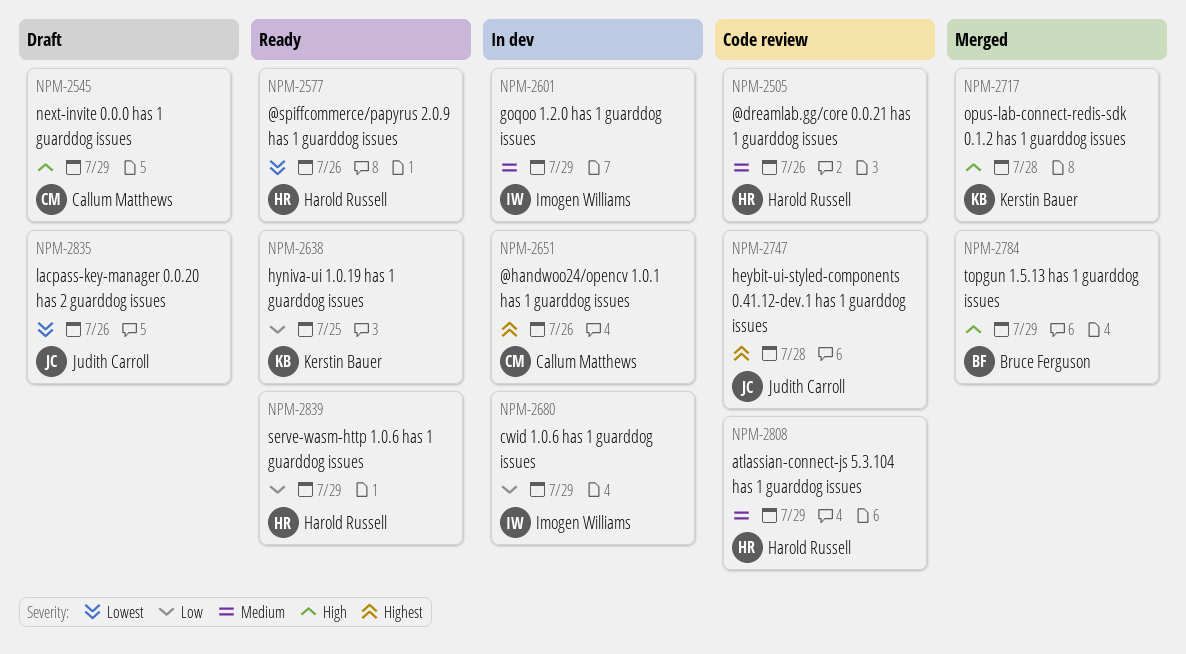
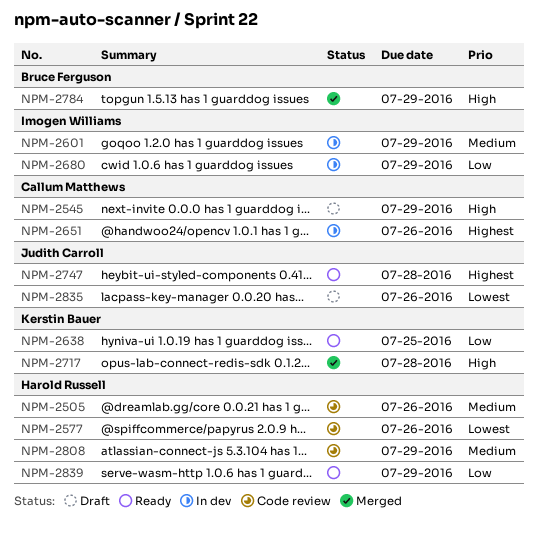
NPM-2577, status: Ready -> Code review
NPM-2747, status: Code review -> Ready

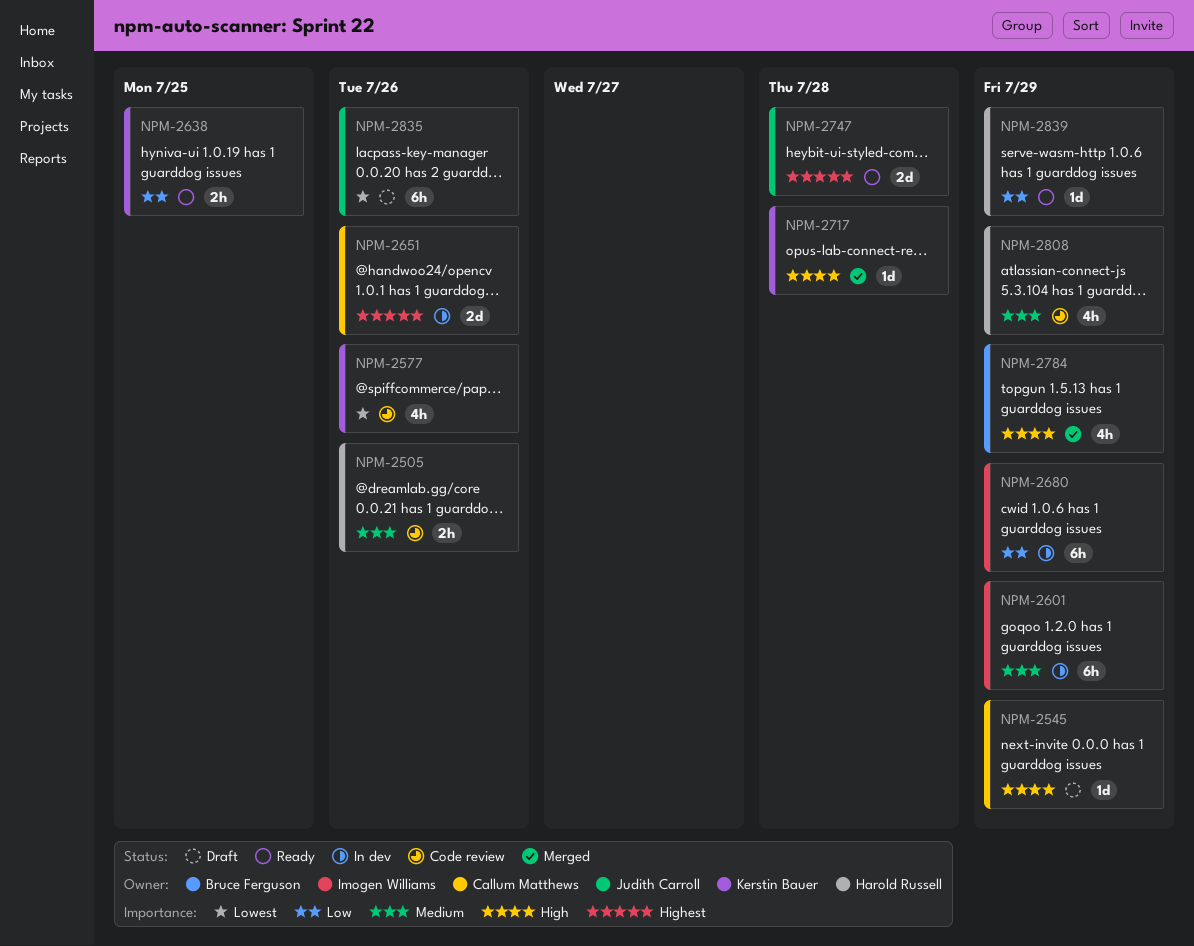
NPM-2577, owner: Harold Russell -> Kerstin Bauer

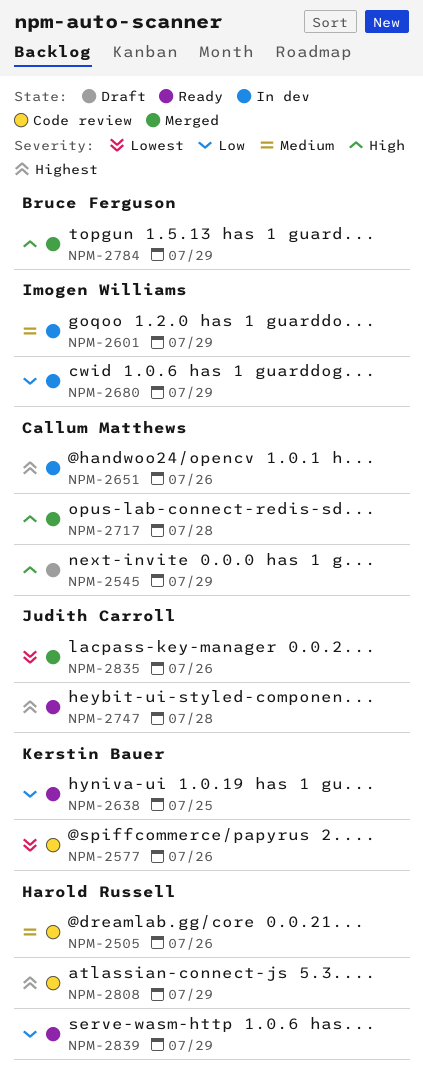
NPM-2717, owner: Kerstin Bauer -> Callum Matthews
NPM-2808, priority: Medium -> Highest
NPM-2835, status: Draft -> Merged

